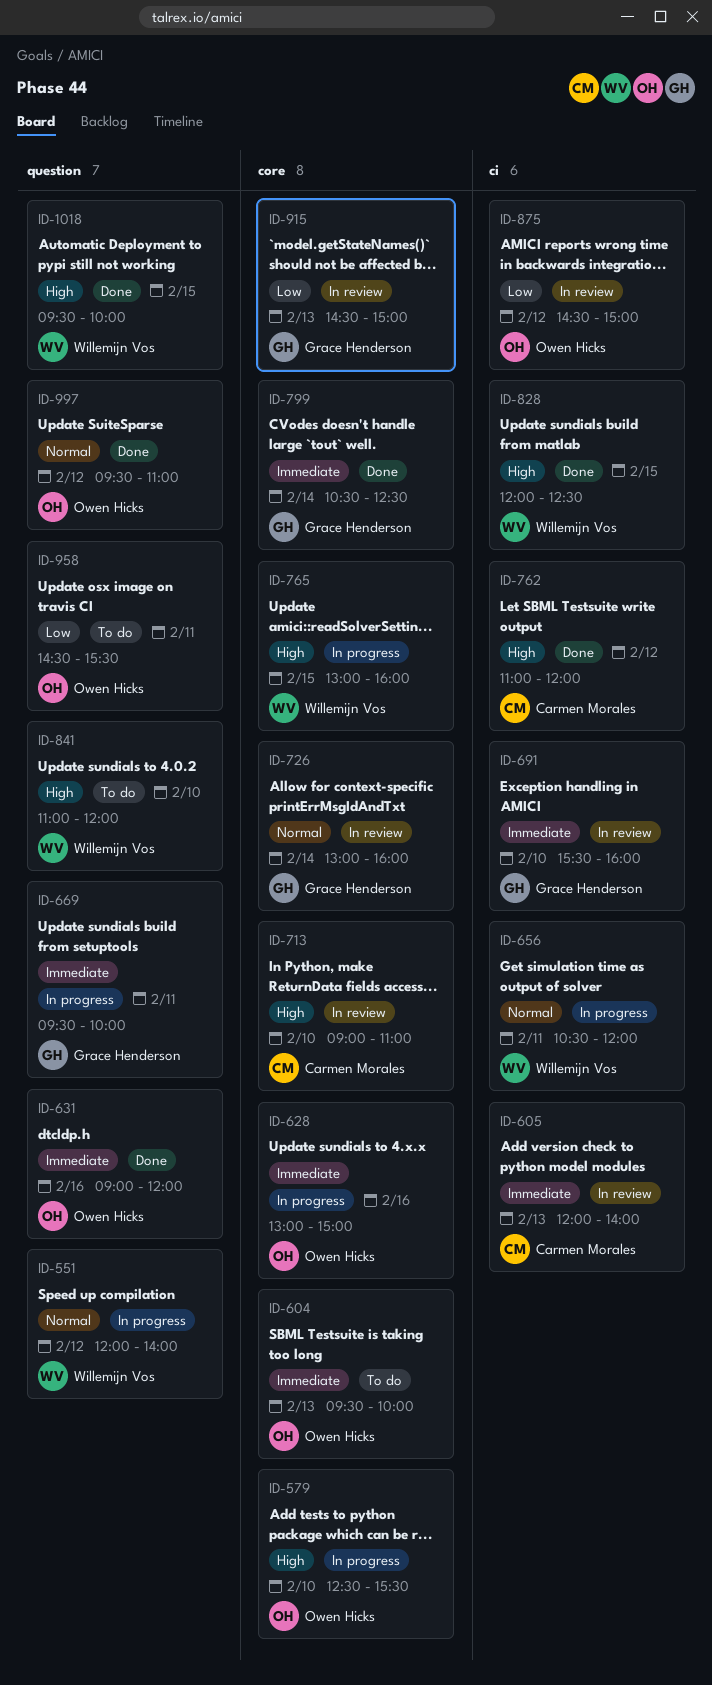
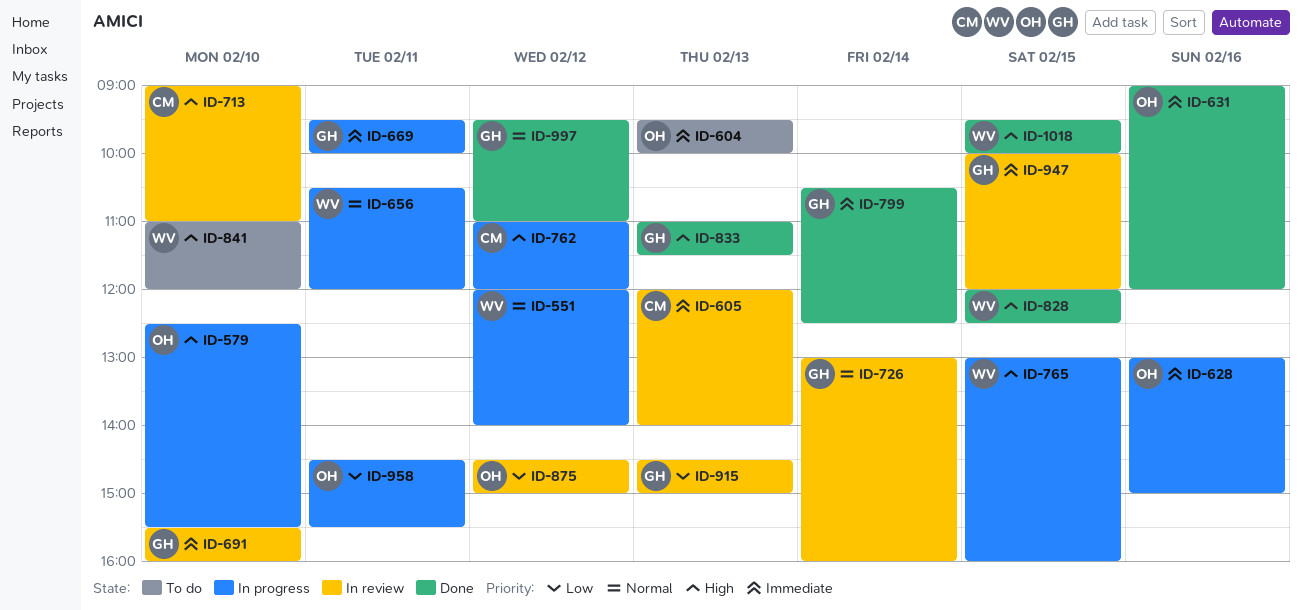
ID-762, status: Done -> In progress
ID-833: none -> present
ID-947: none -> present
ID-958, status: To do -> In progress
ID-997, owner: Owen Hicks -> Grace Henderson

